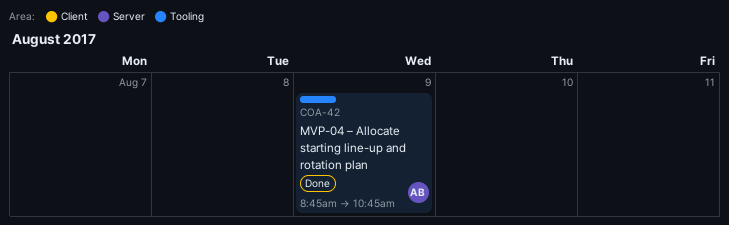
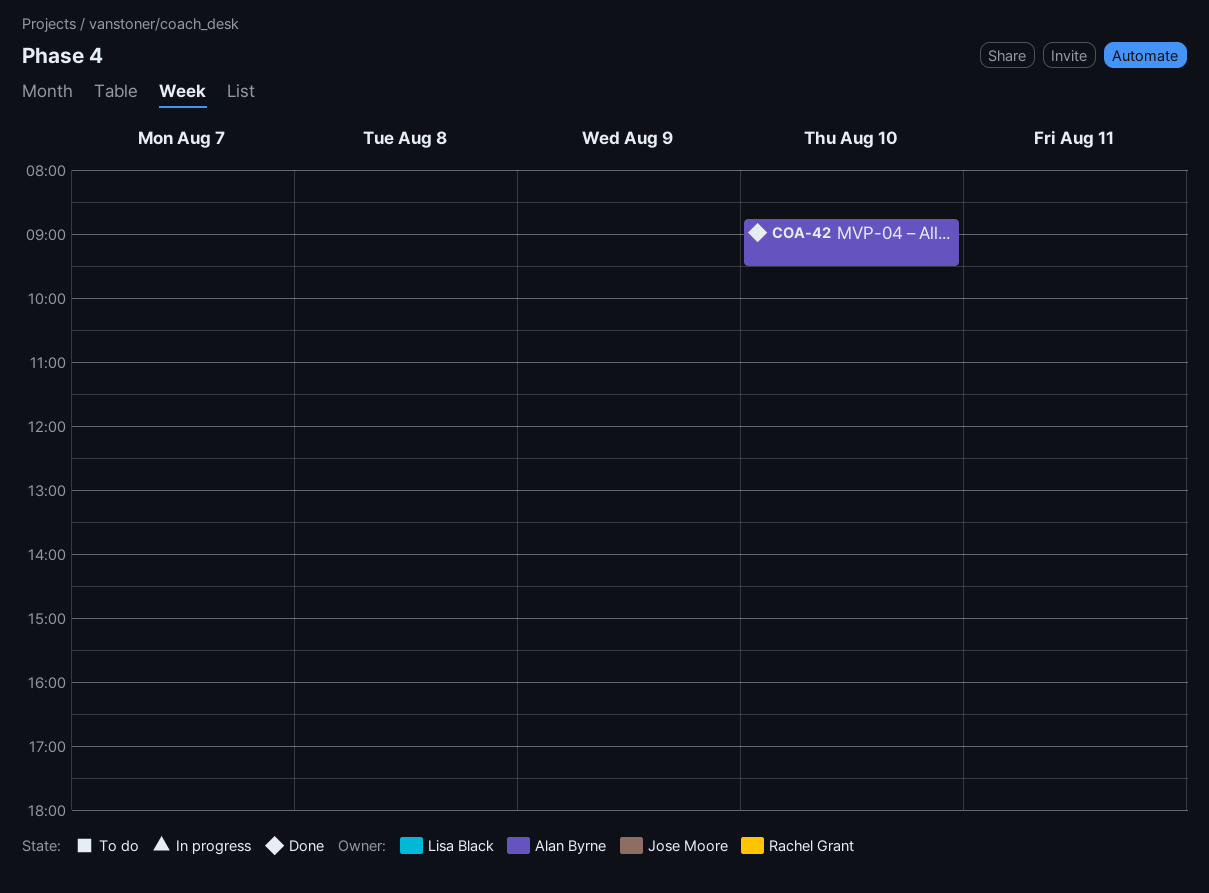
COA-42, day: Aug 9 -> Aug 10
COA-42, ends: 10:45 -> 09:30

